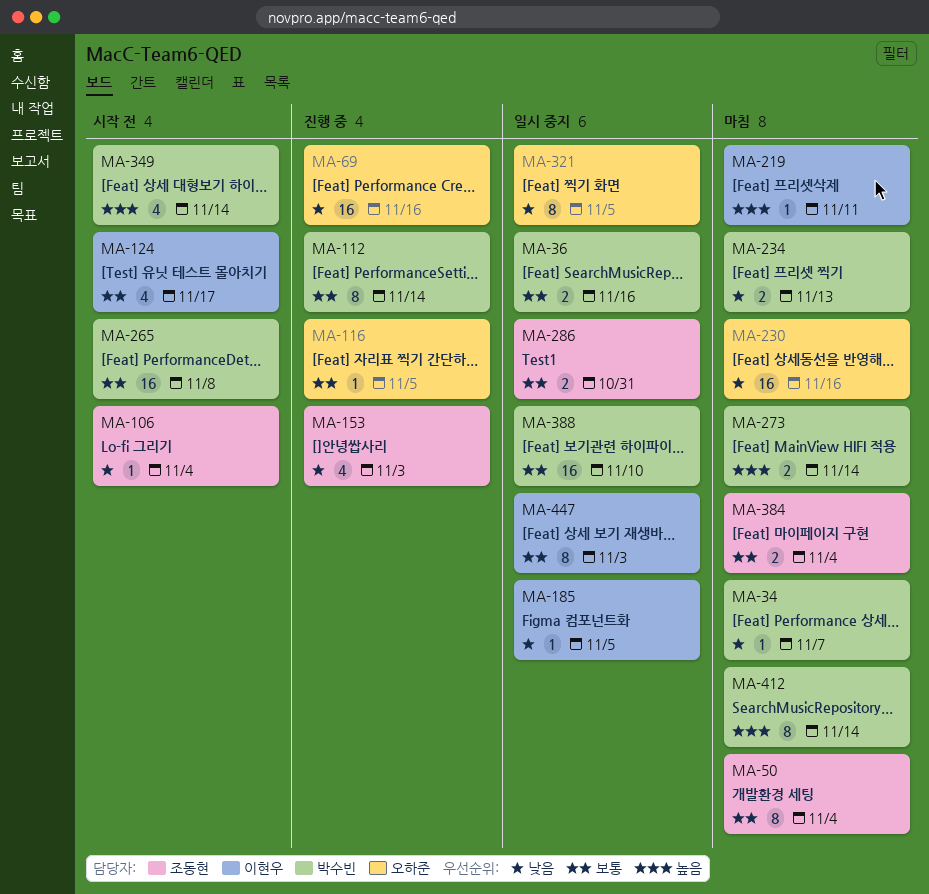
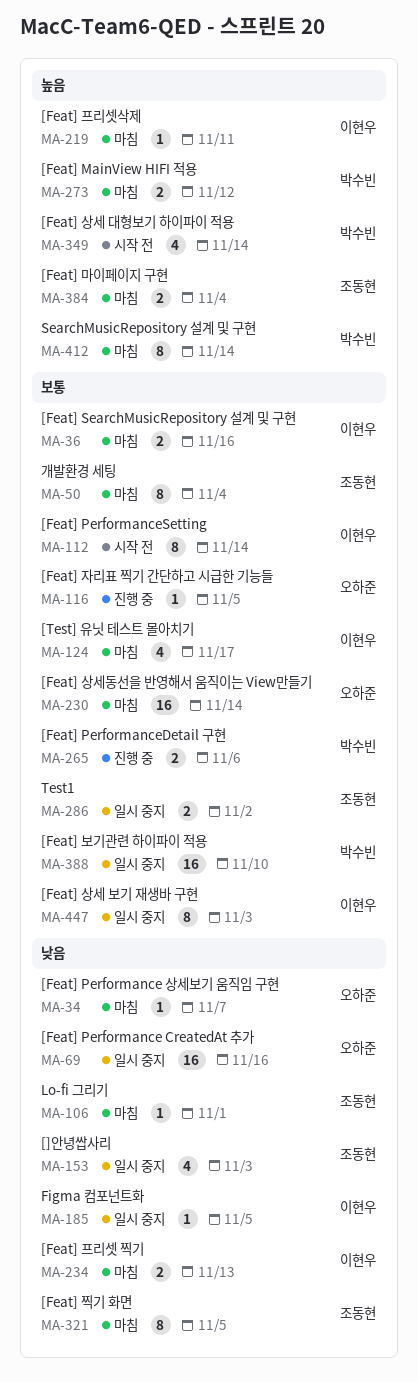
MA-34, owner: 박수빈 -> 오하준
MA-36, status: 일시 중지 -> 마침
MA-36, owner: 박수빈 -> 이현우
MA-69, status: 진행 중 -> 일시 중지
MA-106, status: 시작 전 -> 마침
MA-106, due: Nov 4 -> Nov 1
MA-112, status: 진행 중 -> 시작 전
MA-112, owner: 박수빈 -> 이현우
MA-124, status: 시작 전 -> 마침
MA-153, status: 진행 중 -> 일시 중지
MA-230, priority: 낮음 -> 보통
MA-230, due: Nov 16 -> Nov 14
MA-234, owner: 박수빈 -> 이현우
MA-265, status: 시작 전 -> 진행 중
MA-265, estimate: 16 -> 2
MA-265, due: Nov 8 -> Nov 6
MA-273, due: Nov 14 -> Nov 12
MA-286, due: Oct 31 -> Nov 2
MA-321, status: 일시 중지 -> 마침
MA-321, owner: 오하준 -> 조동현
MA-384, priority: 보통 -> 높음

